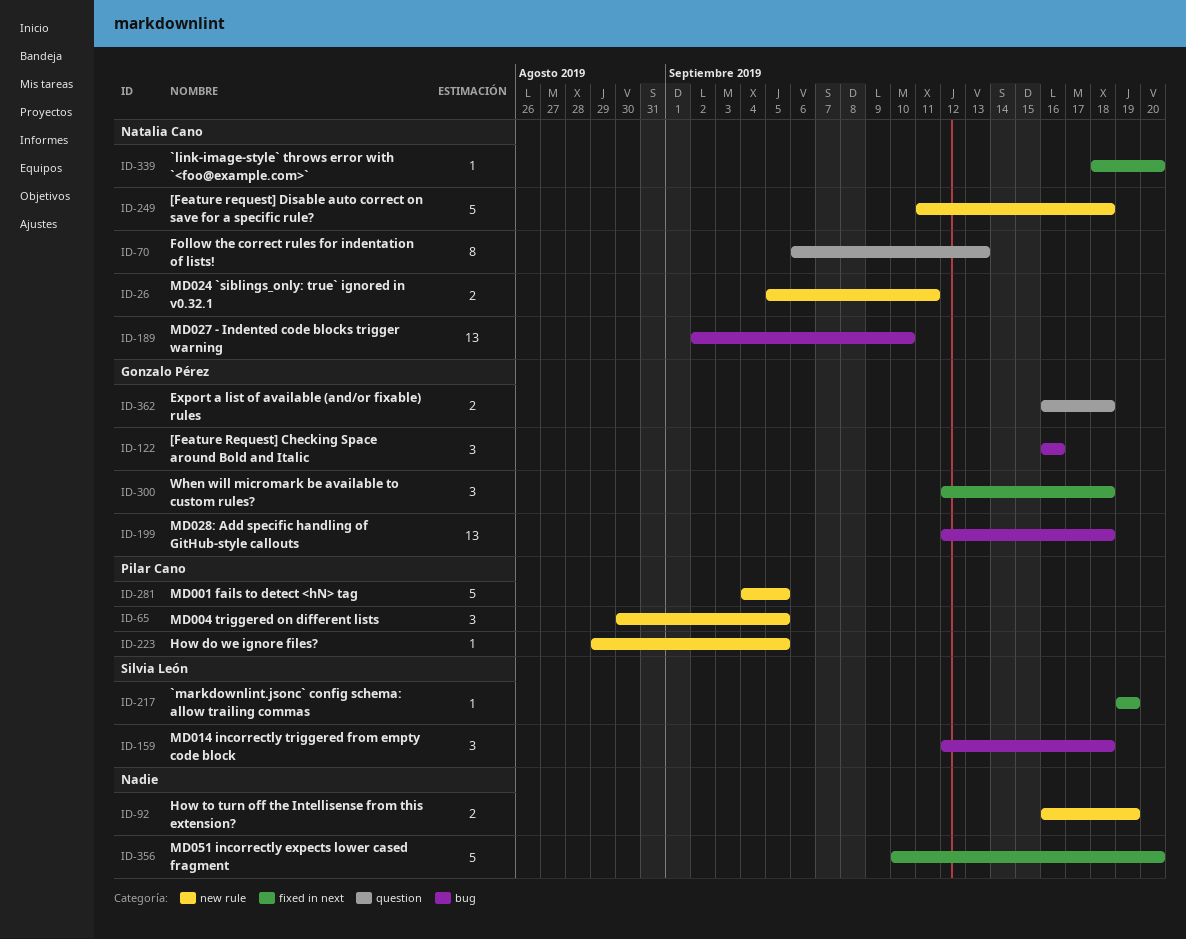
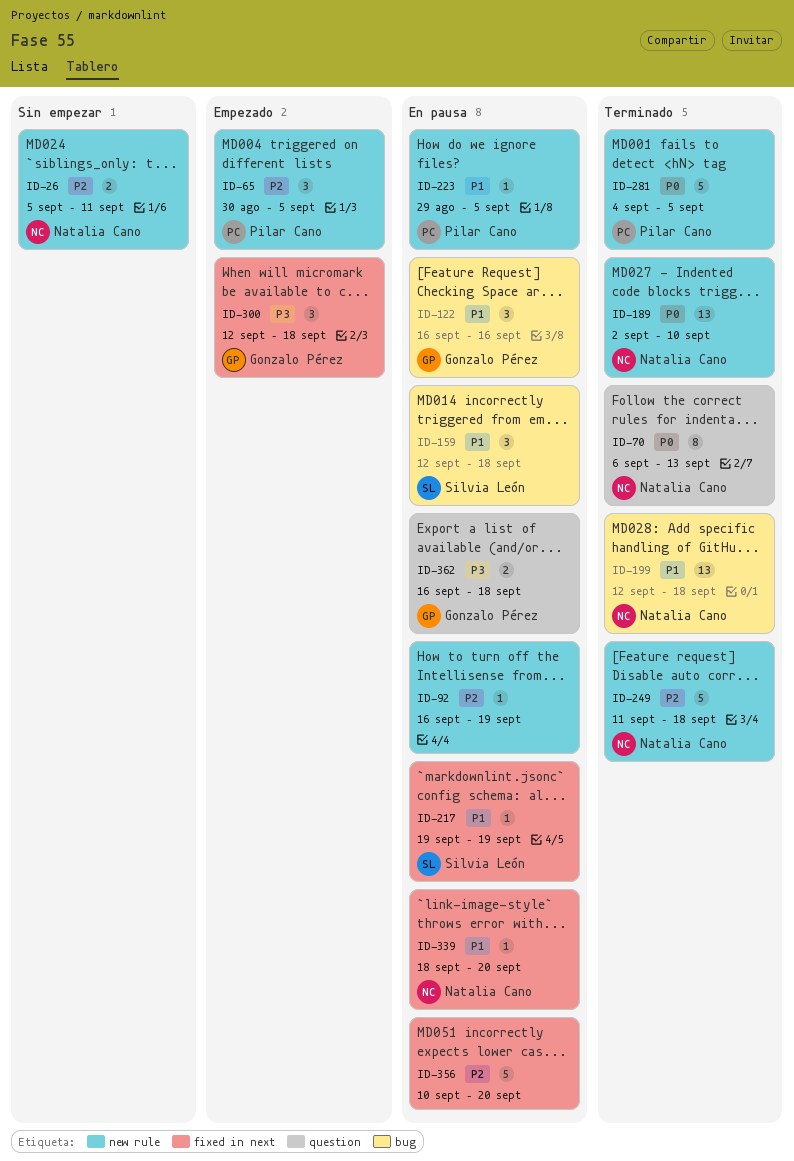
ID-92, estimate: 2 -> 1
ID-189, label: bug -> new rule
ID-199, owner: Gonzalo Pérez -> Natalia Cano

